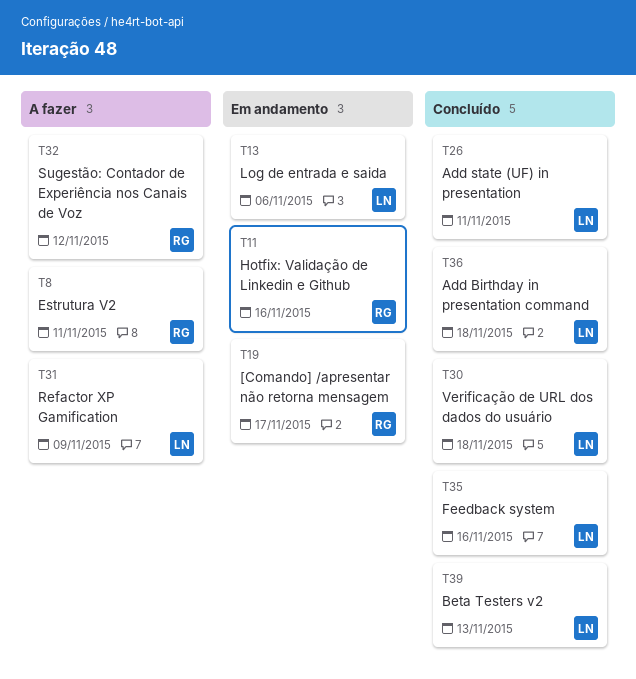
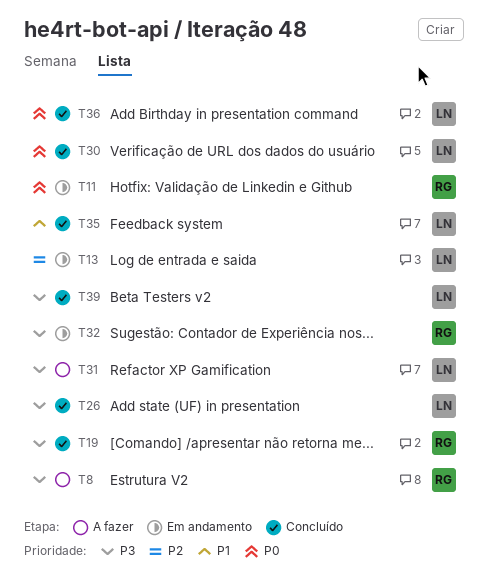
T19, status: Em andamento -> Concluído
T32, status: A fazer -> Em andamento

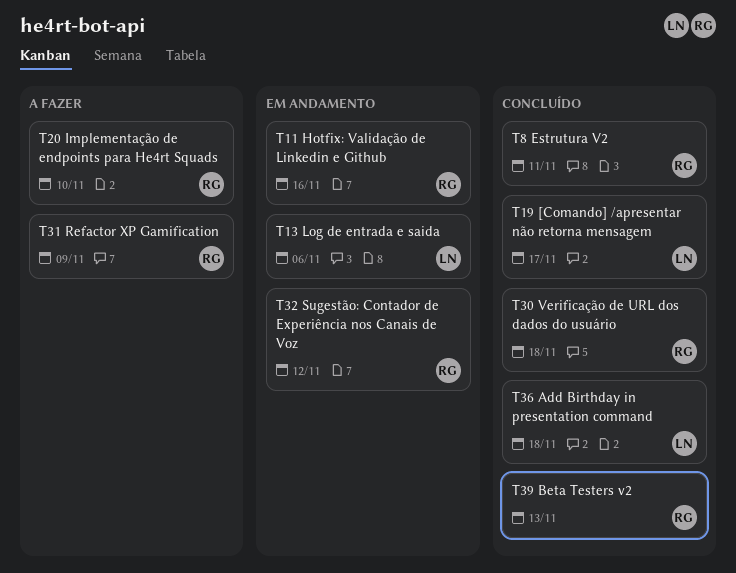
T8, status: A fazer -> Concluído
T19, owner: RG -> LN
T20: none -> present
T26: present -> none
T30, owner: LN -> RG
T31, owner: LN -> RG
T35: present -> none
T39, owner: LN -> RG

